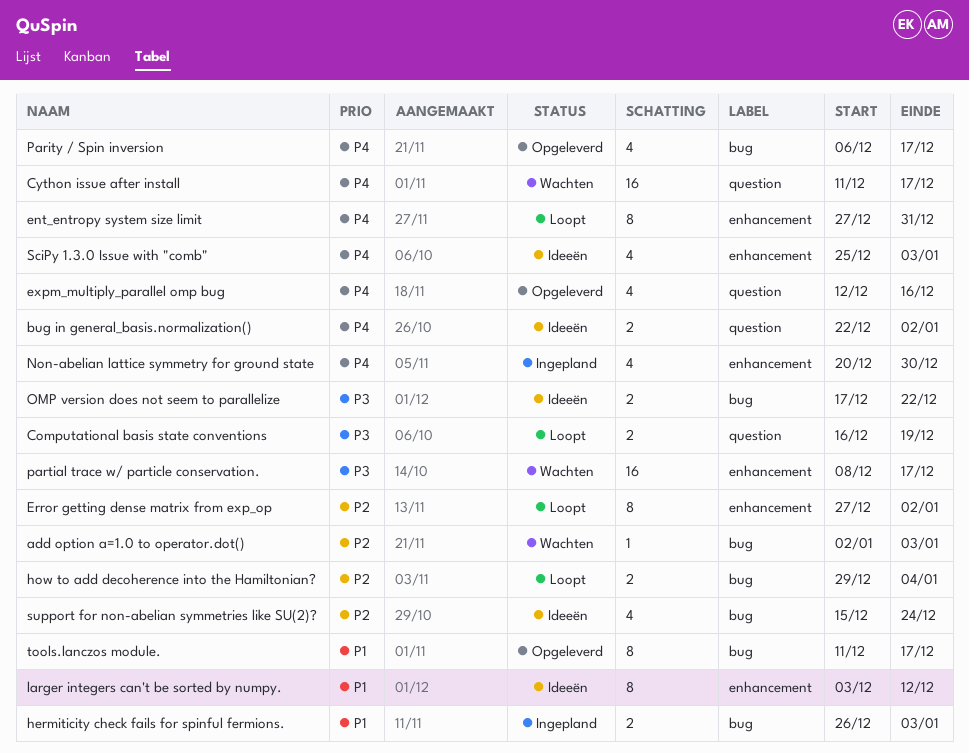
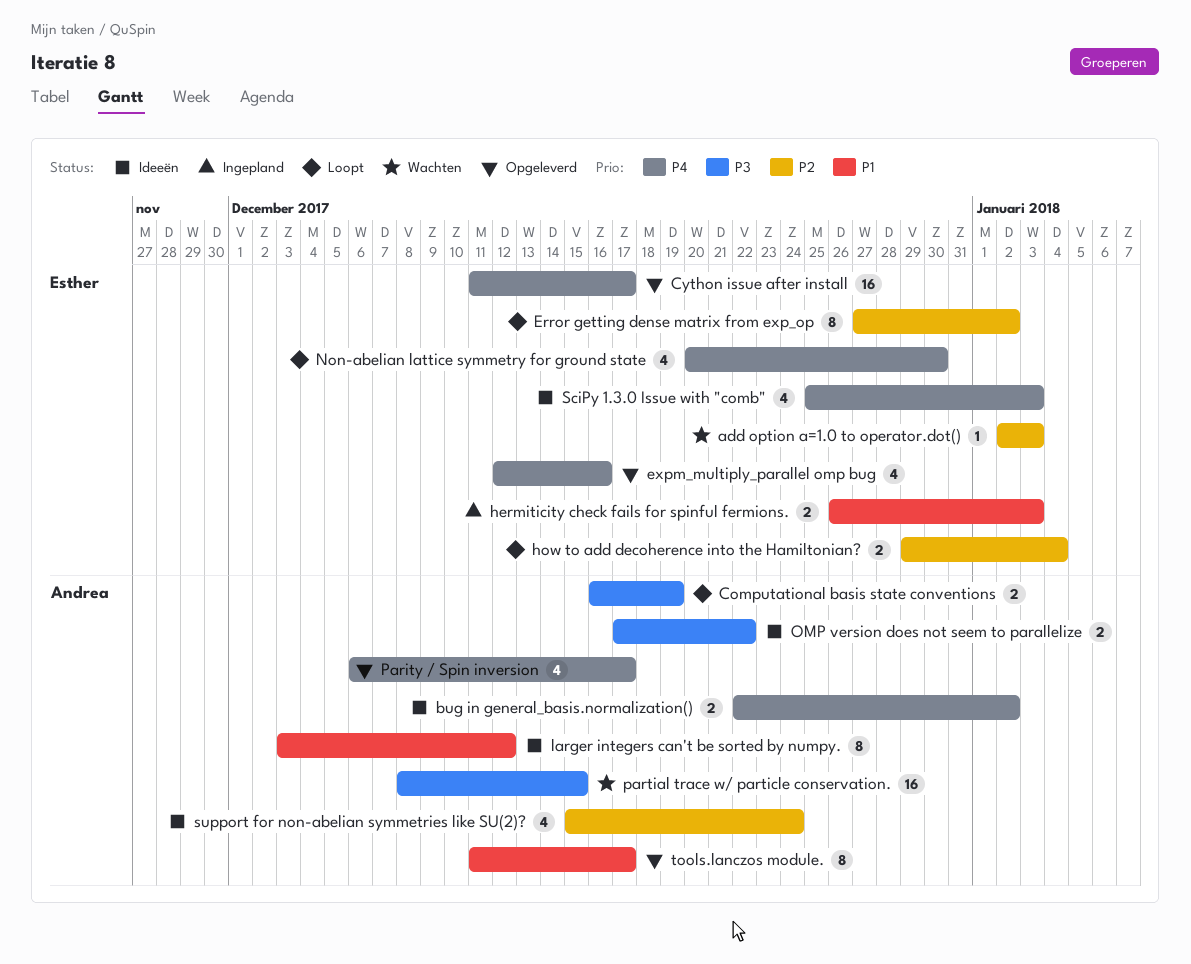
Cython issue after install, status: Wachten -> Opgeleverd
ent_entropy system size limit: present -> none
Non-abelian lattice symmetry for ground state, status: Ingepland -> Loopt
partial trace w/ particle conservation., due: Dec 17 -> Dec 15

